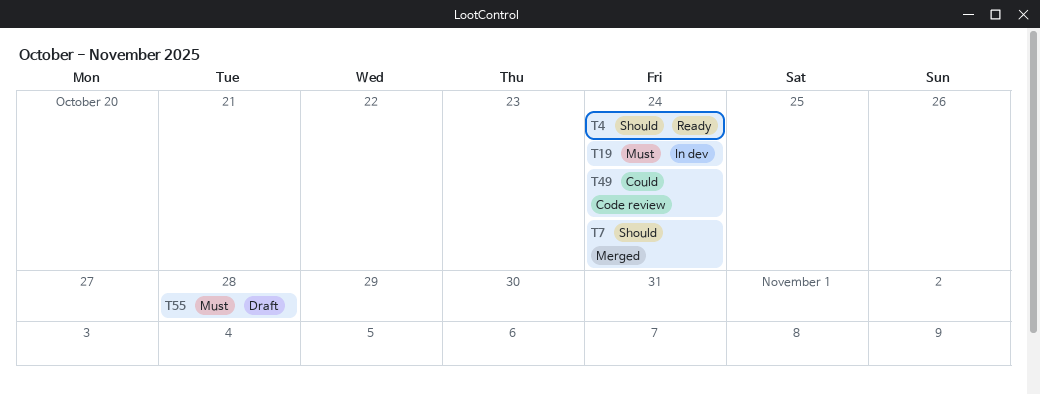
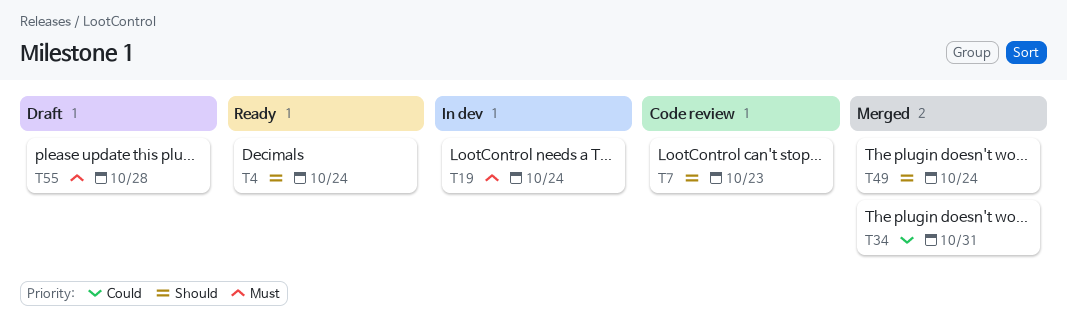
T7, status: Merged -> Code review
T7, due: Oct 24 -> Oct 23
T34: none -> present
T49, status: Code review -> Merged
T49, priority: Could -> Should

